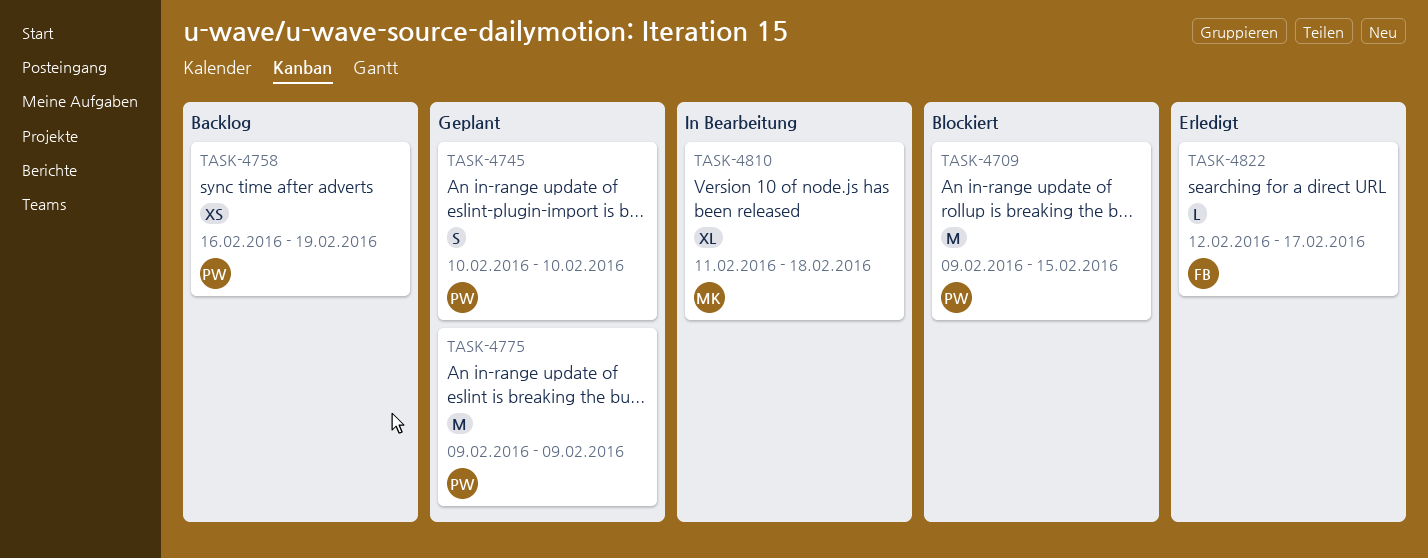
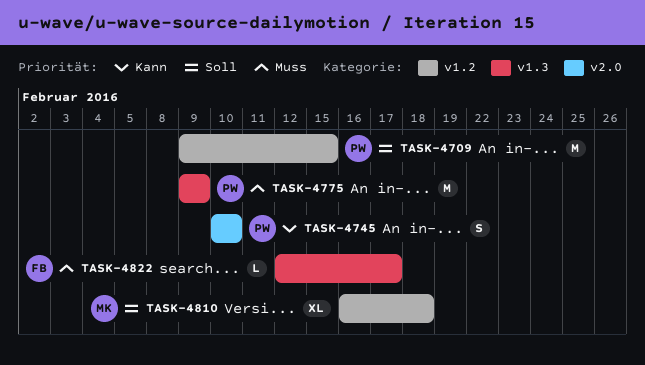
TASK-4758: present -> none
TASK-4810, start: Feb 11 -> Feb 16

